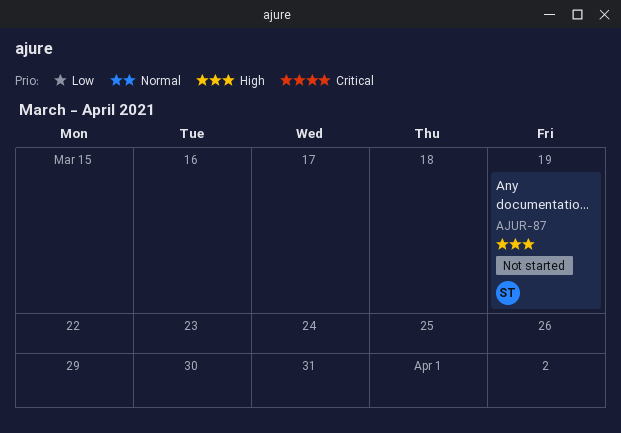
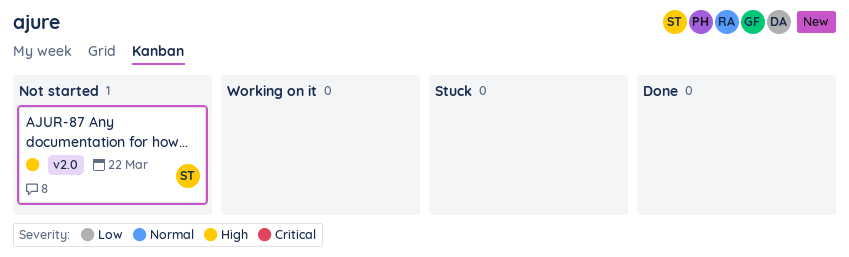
AJUR-87, due: Mar 19 -> Mar 22

